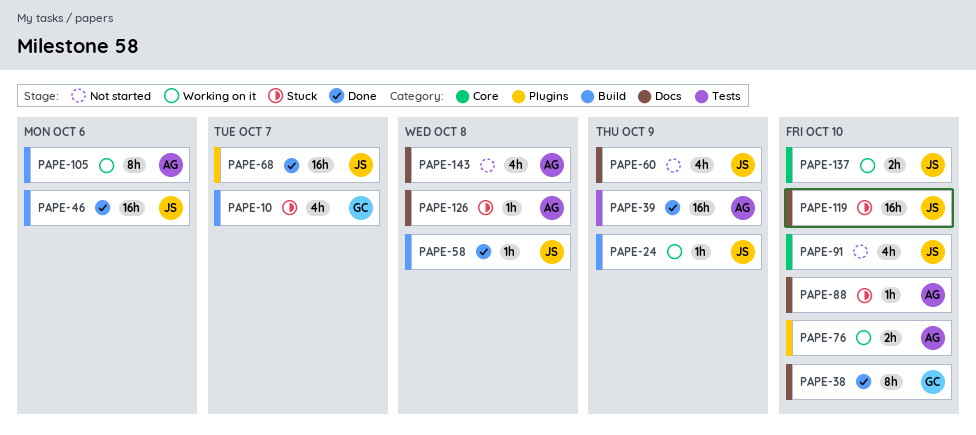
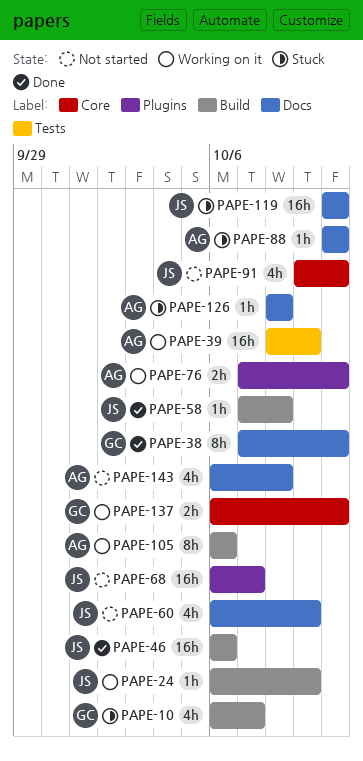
PAPE-39, status: Done -> Working on it
PAPE-68, status: Done -> Not started
PAPE-137, owner: JS -> GC

